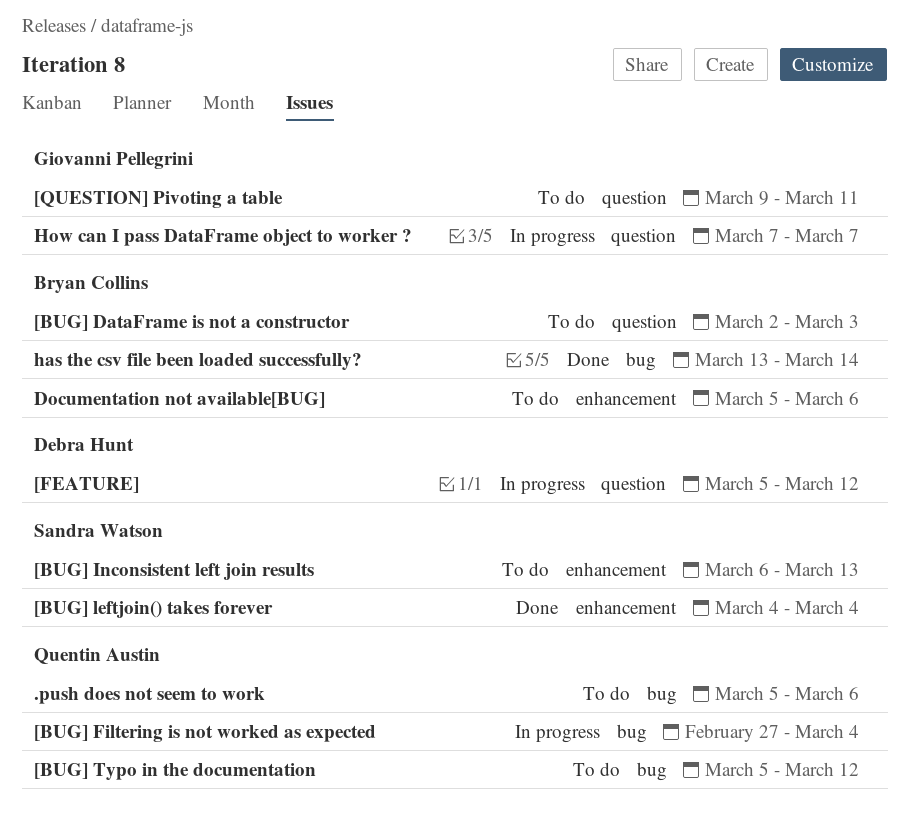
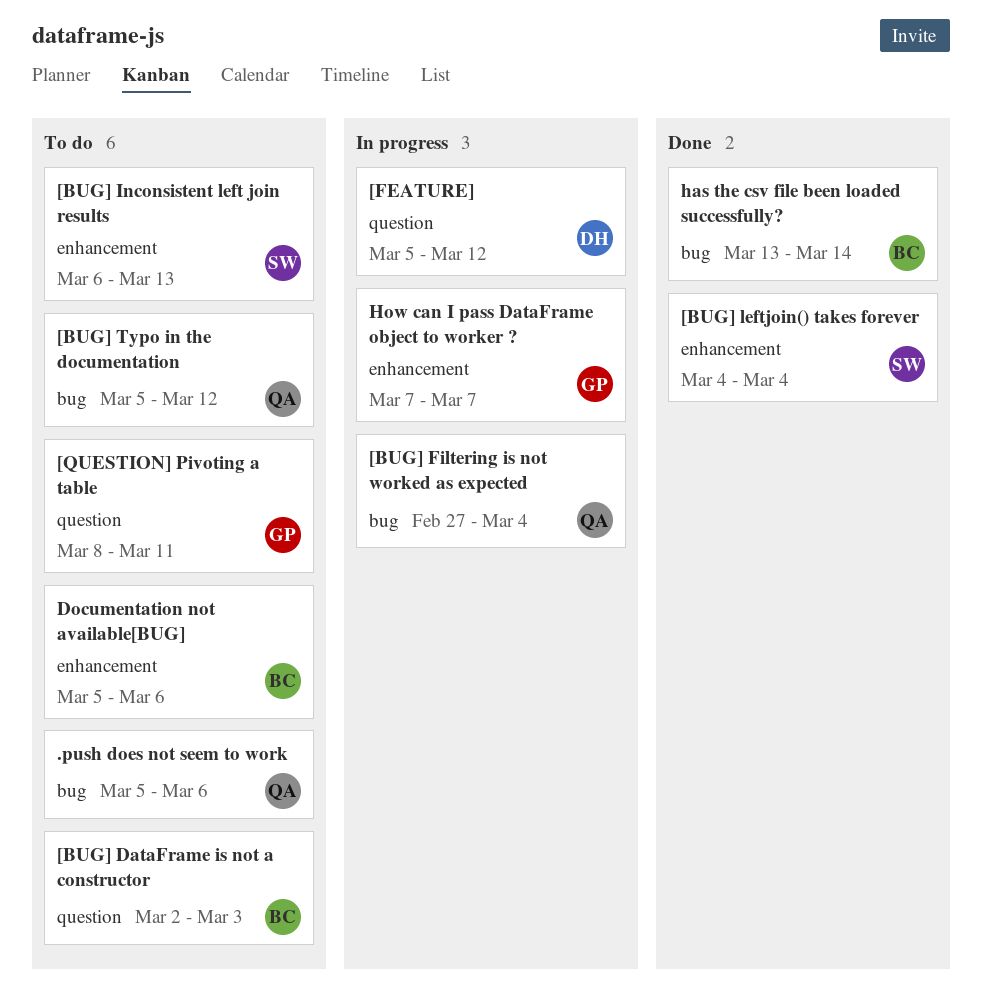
[QUESTION] Pivoting a table, start: Mar 9 -> Mar 8
How can I pass DataFrame object to worker ?, label: question -> enhancement

